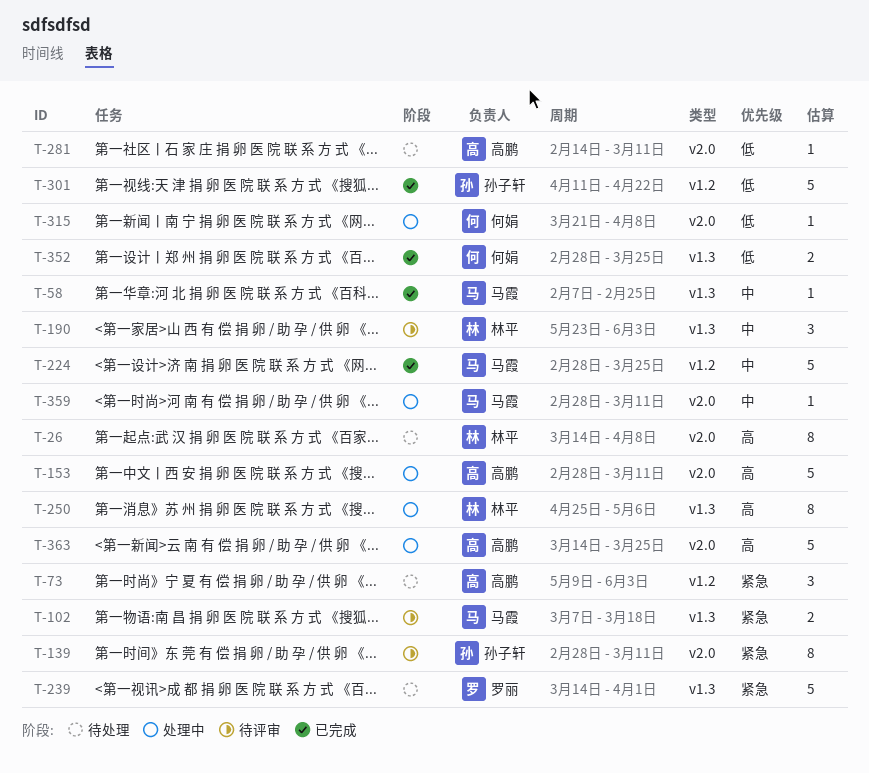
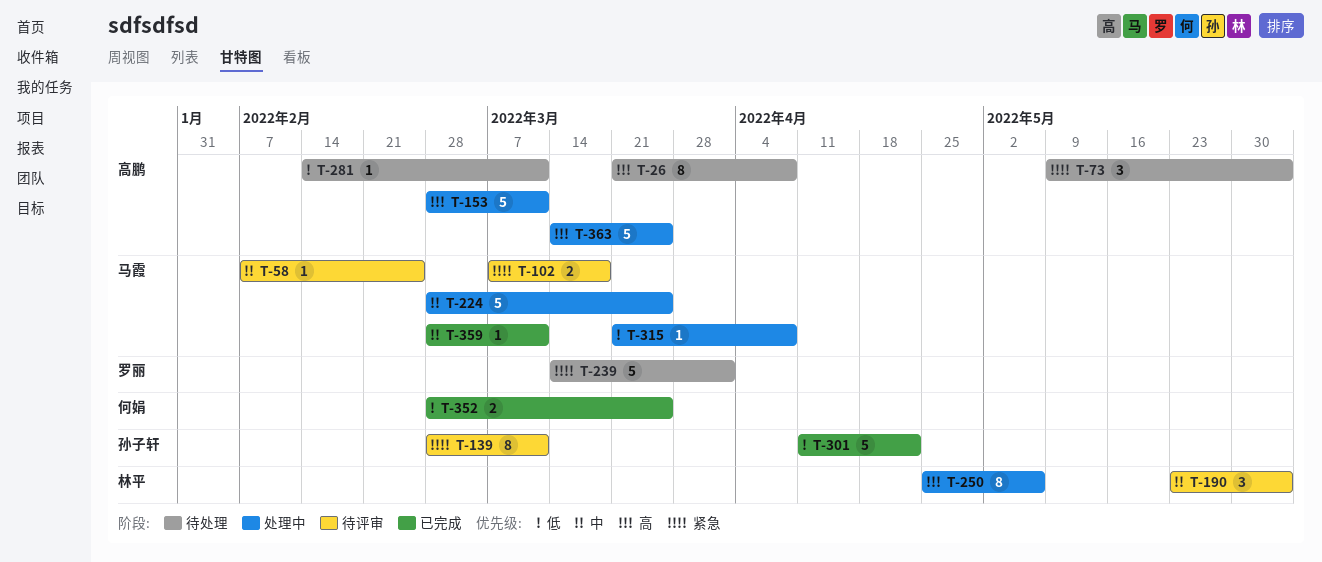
T-26, owner: 林平 -> 高鹏
T-26, start: Mar 14 -> Mar 21
T-58, status: 已完成 -> 待评审
T-224, status: 已完成 -> 处理中
T-315, owner: 何娟 -> 马霞
T-359, status: 处理中 -> 已完成

